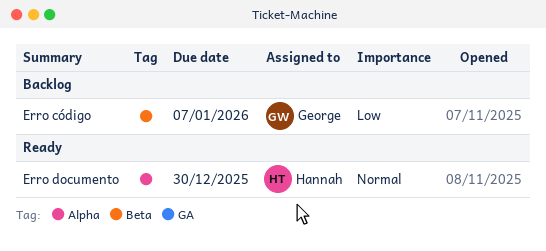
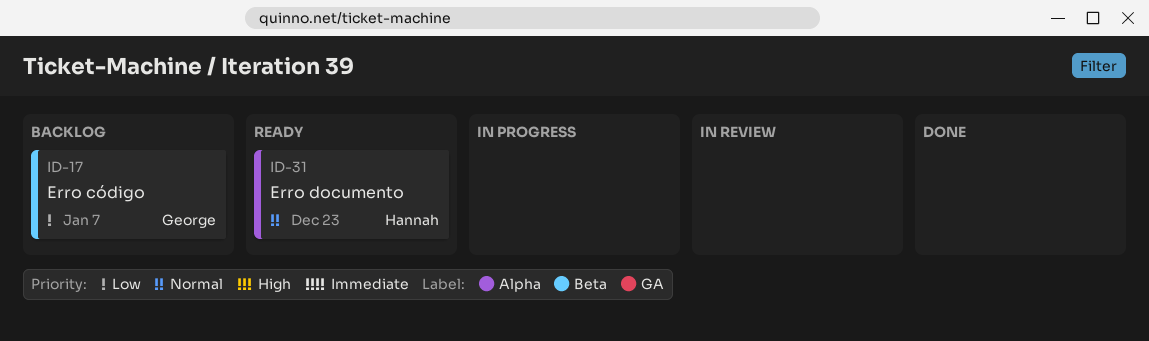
Erro documento, due: Dec 30 -> Dec 23

